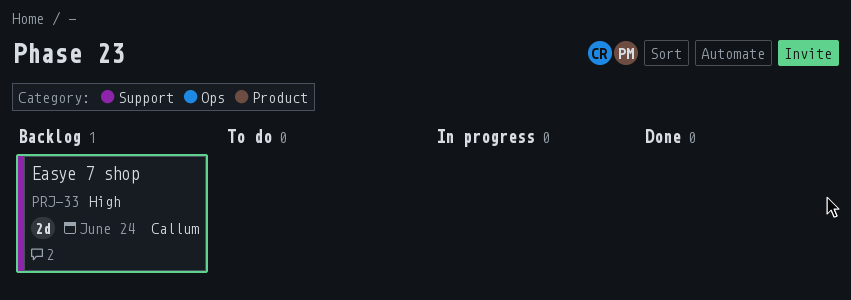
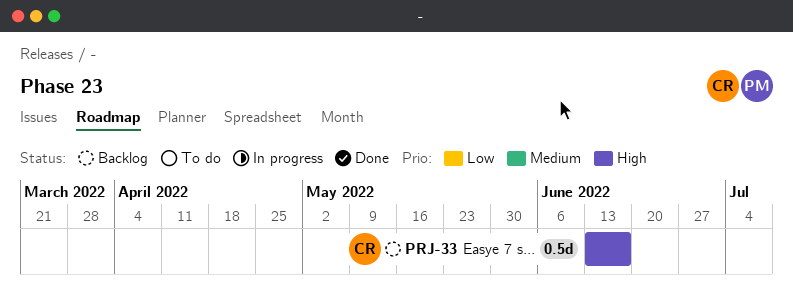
PRJ-33, estimate: 2d -> 0.5d
PRJ-33, due: Jun 24 -> Jun 17

